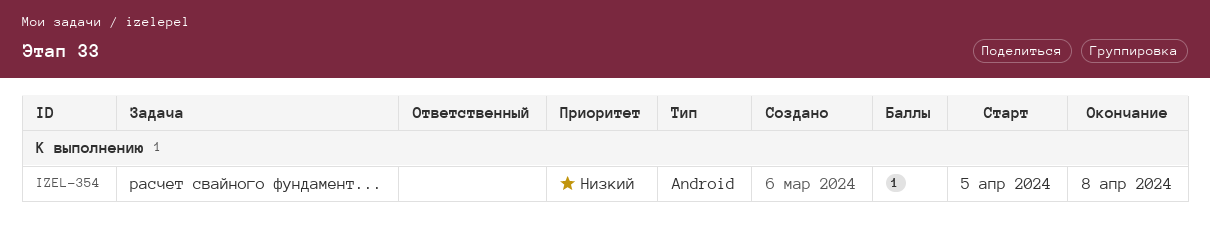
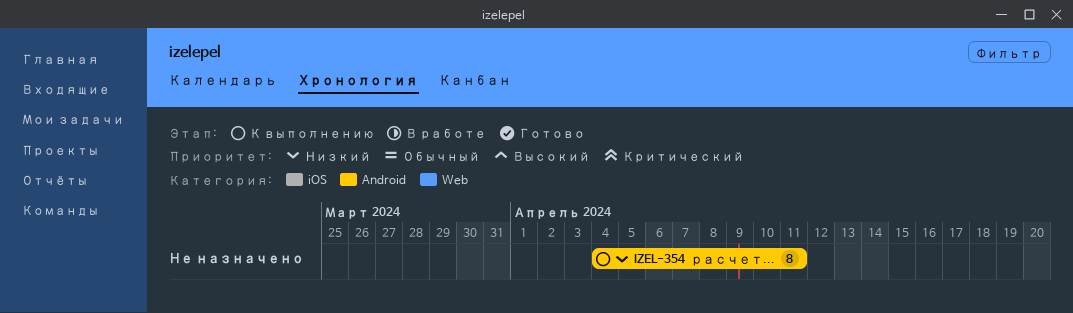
IZEL-354, estimate: 1 -> 8
IZEL-354, start: Apr 5 -> Apr 4
IZEL-354, due: Apr 8 -> Apr 11

